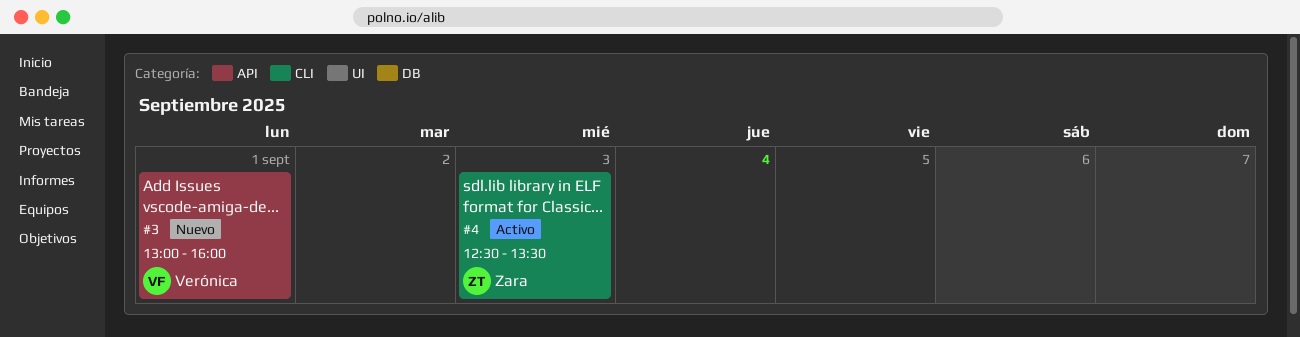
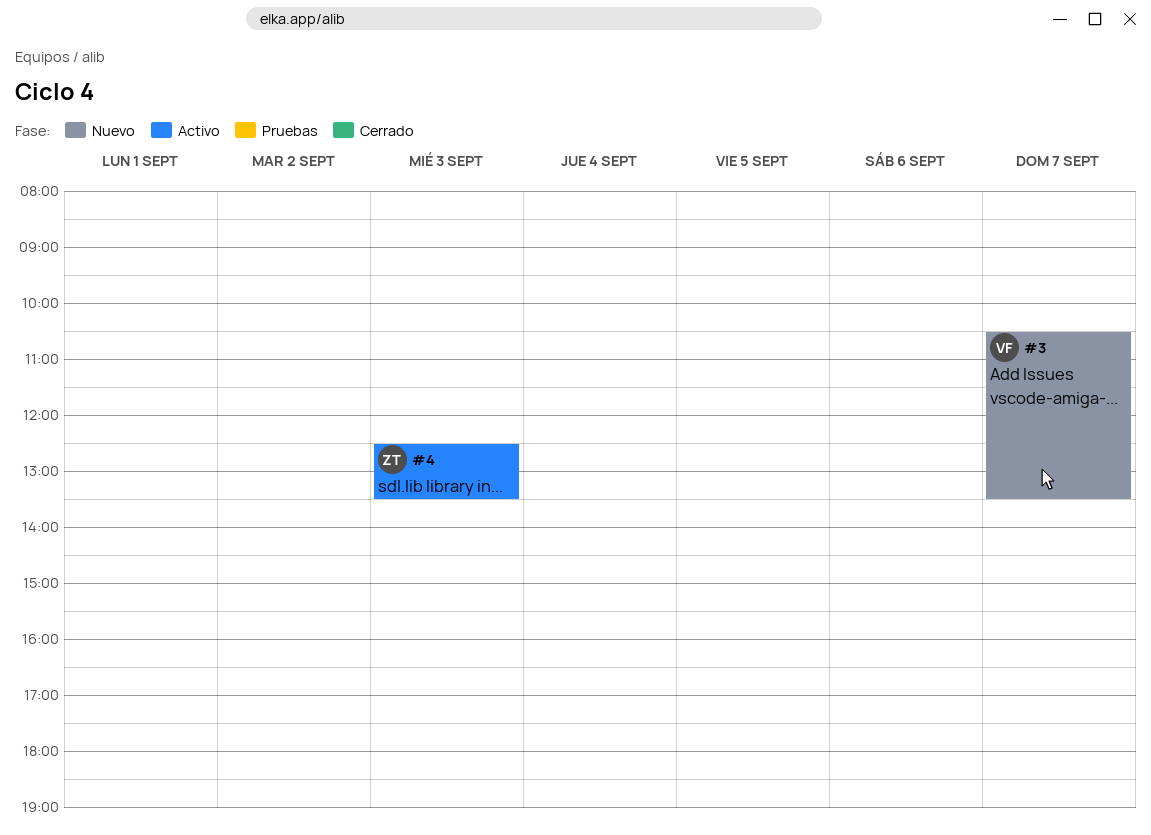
#3, day: Sep 1 -> Sep 7
#3, begins: 13:00 -> 10:30
#3, ends: 16:00 -> 13:30

